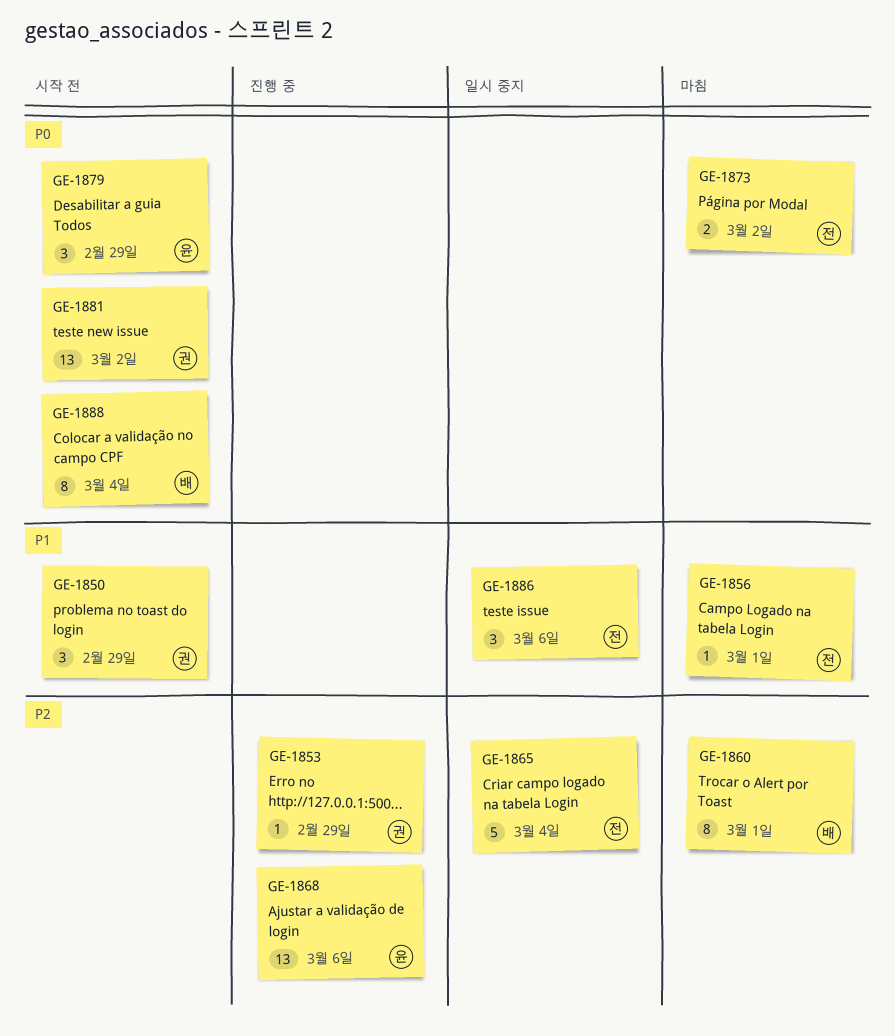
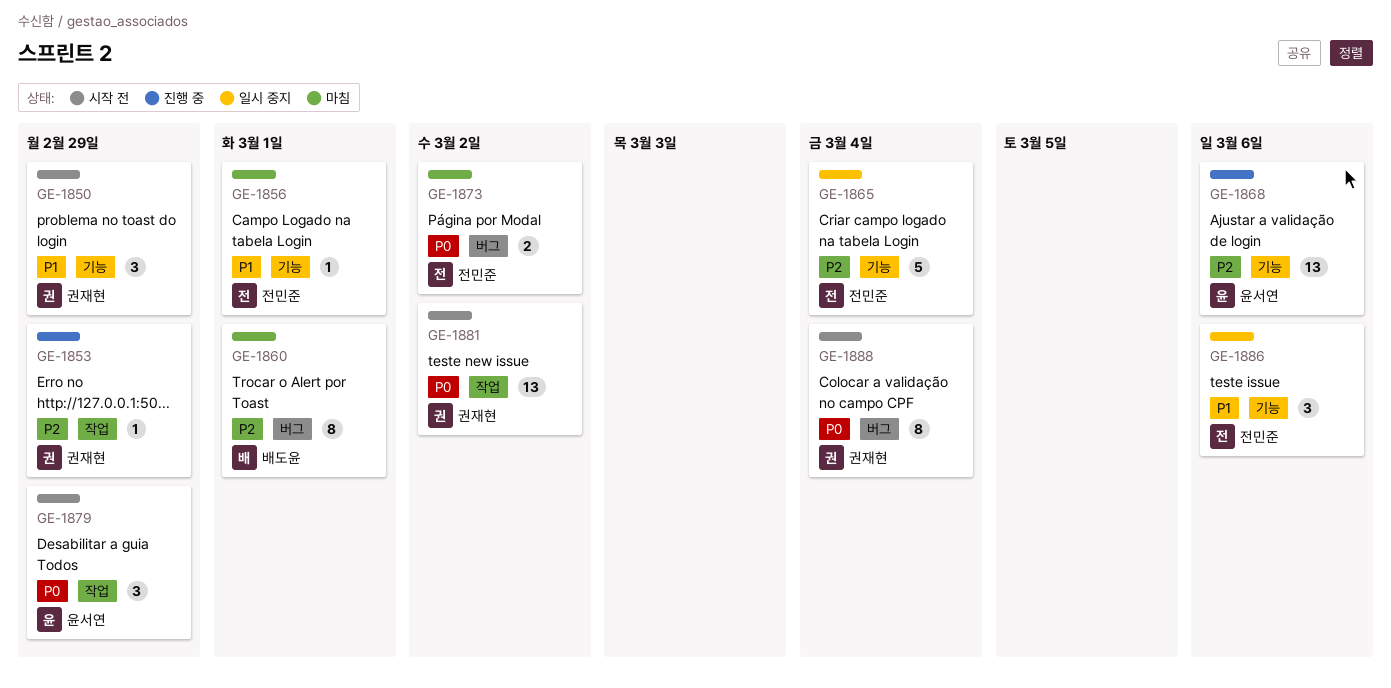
GE-1888, owner: 배도윤 -> 권재현

